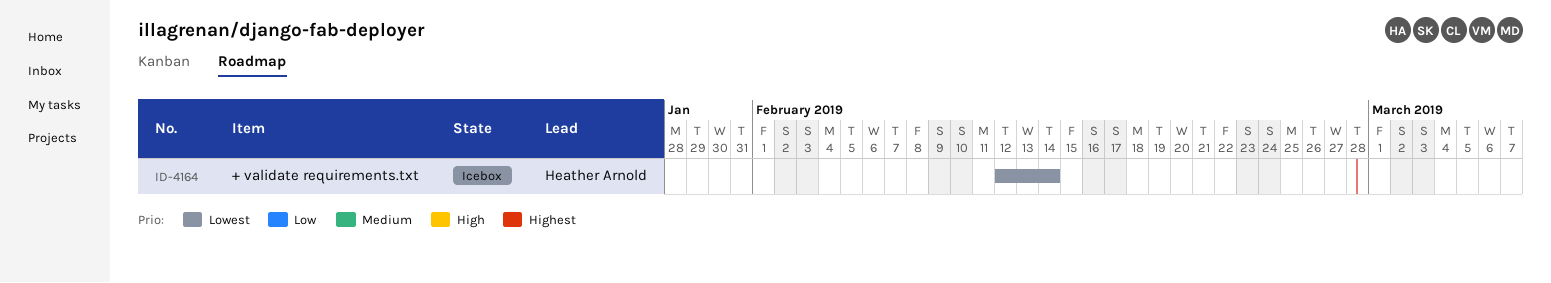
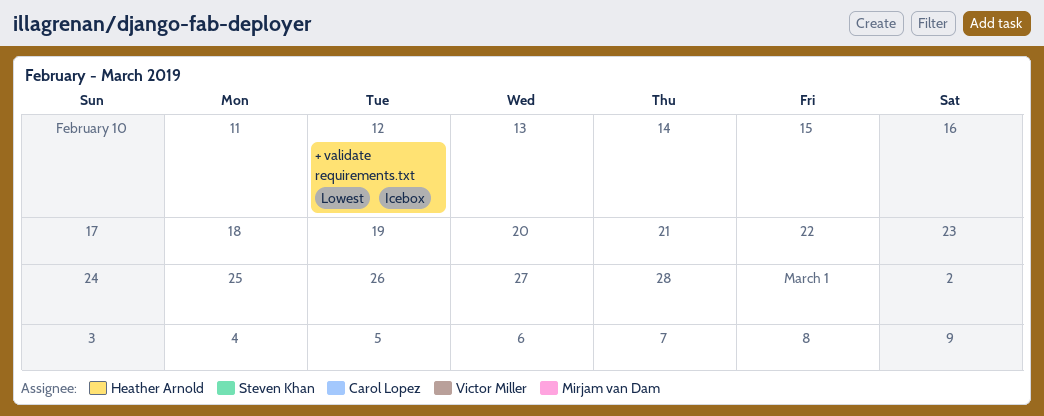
+ validate requirements.txt, due: Feb 14 -> Feb 12

